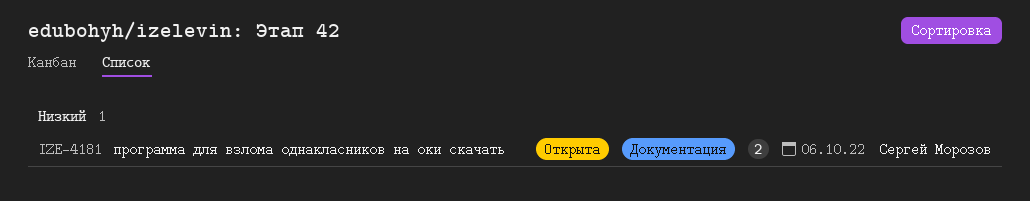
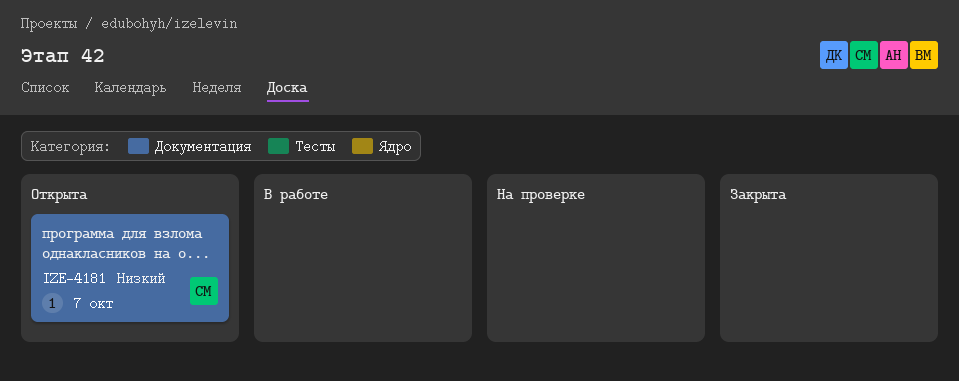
IZE-4181, estimate: 2 -> 1
IZE-4181, due: Oct 6 -> Oct 7

